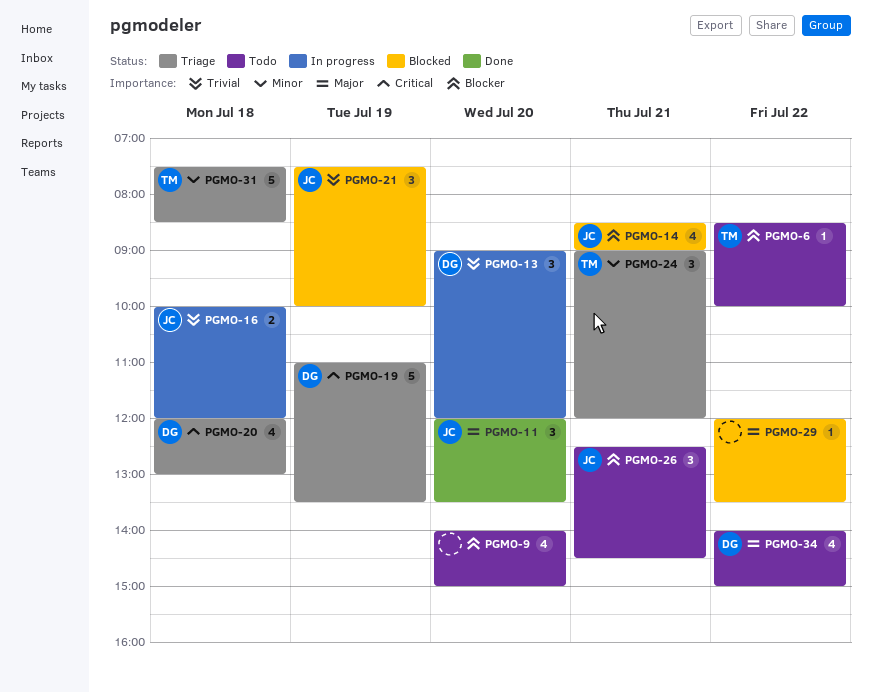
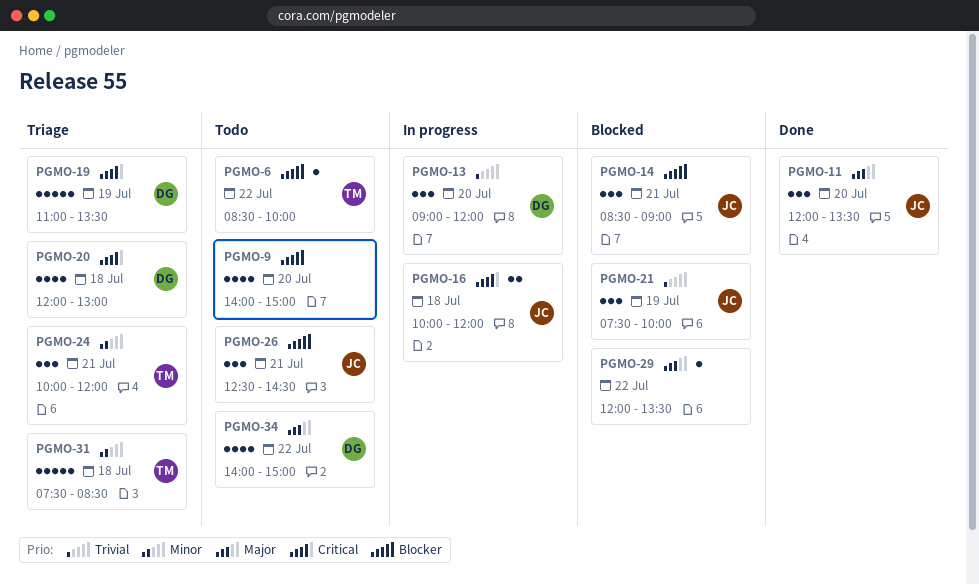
PGMO-14, estimate: 4 -> 3
PGMO-16, priority: Trivial -> Critical
PGMO-24, begins: 09:00 -> 10:00

